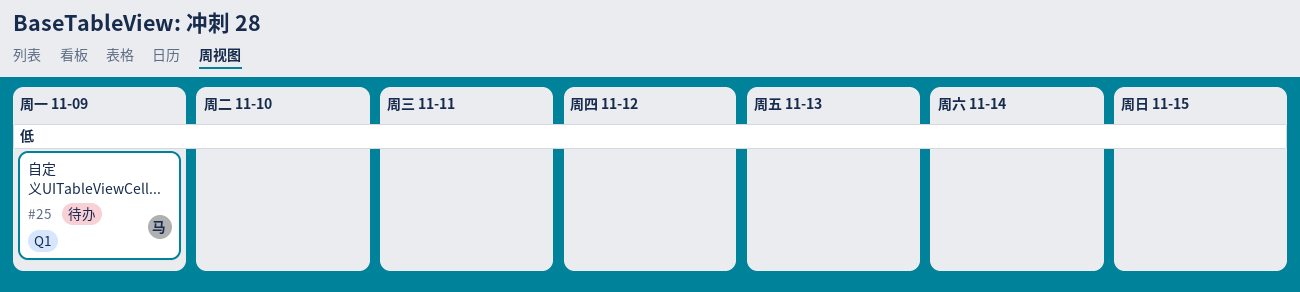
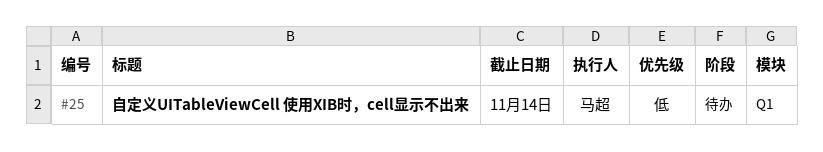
#25, due: Nov 9 -> Nov 14

